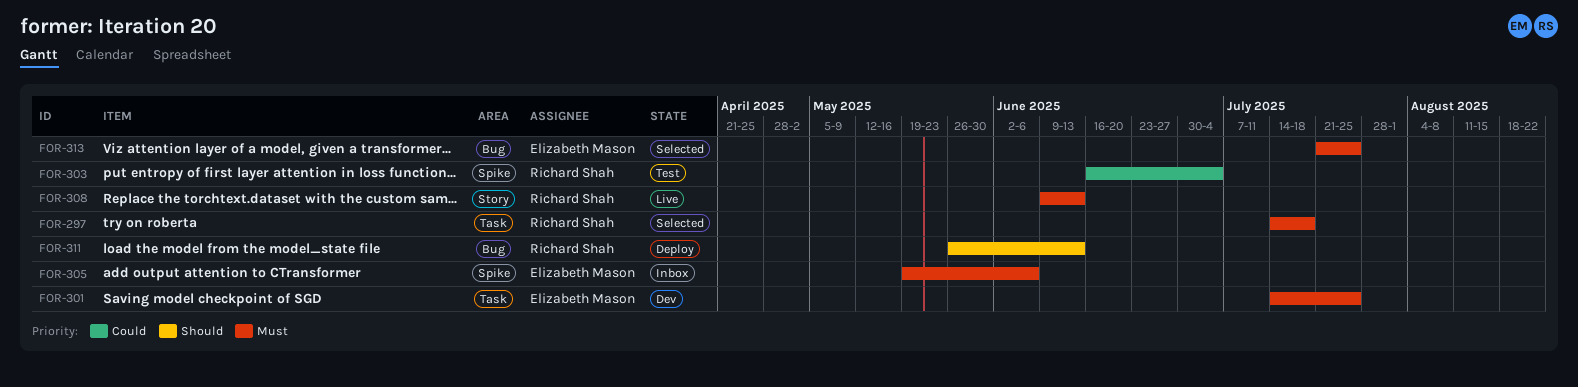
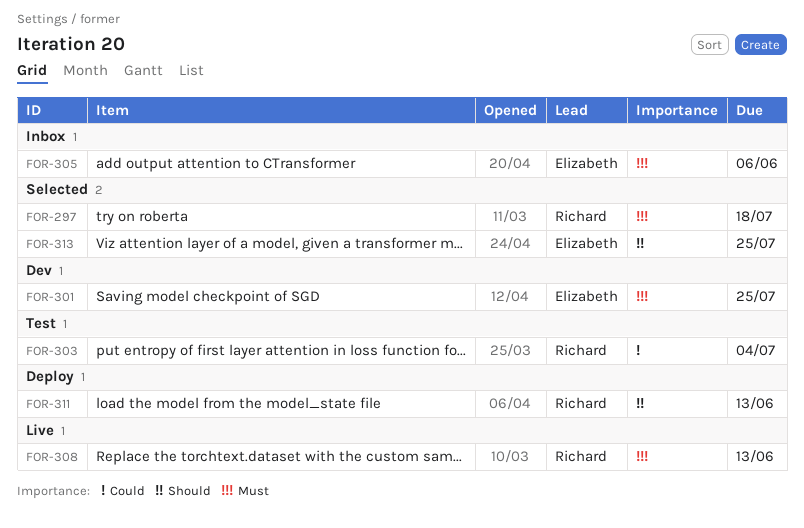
FOR-313, priority: Must -> Should

